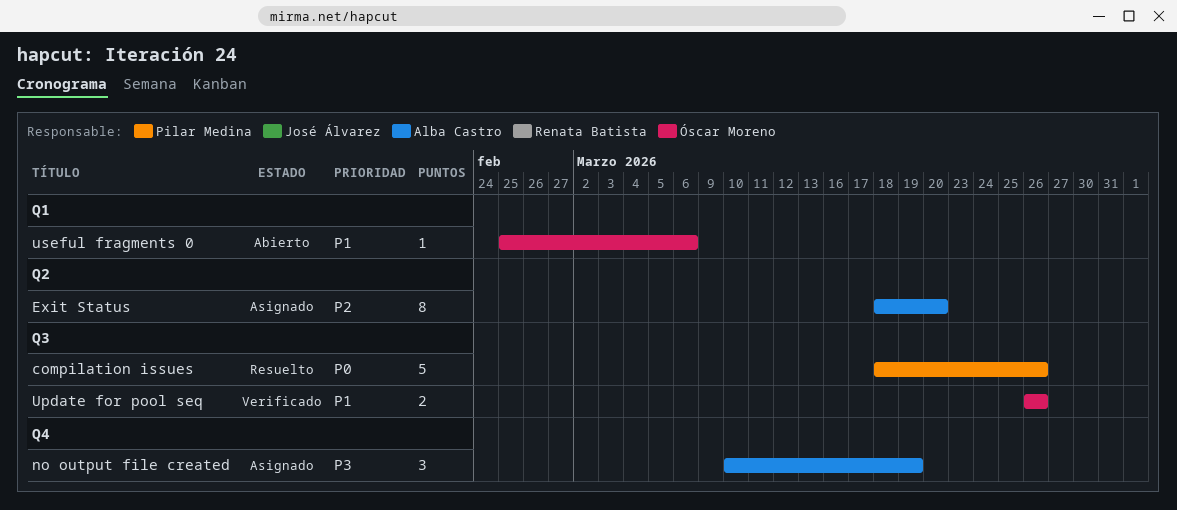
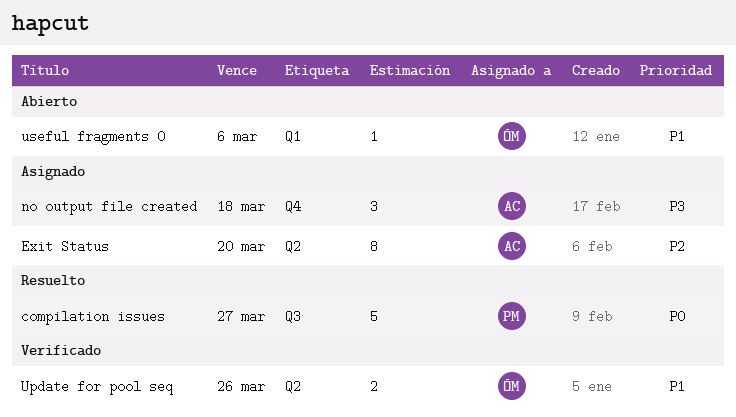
compilation issues, due: Mar 26 -> Mar 27
no output file created, due: Mar 19 -> Mar 18
Update for pool seq, label: Q3 -> Q2

